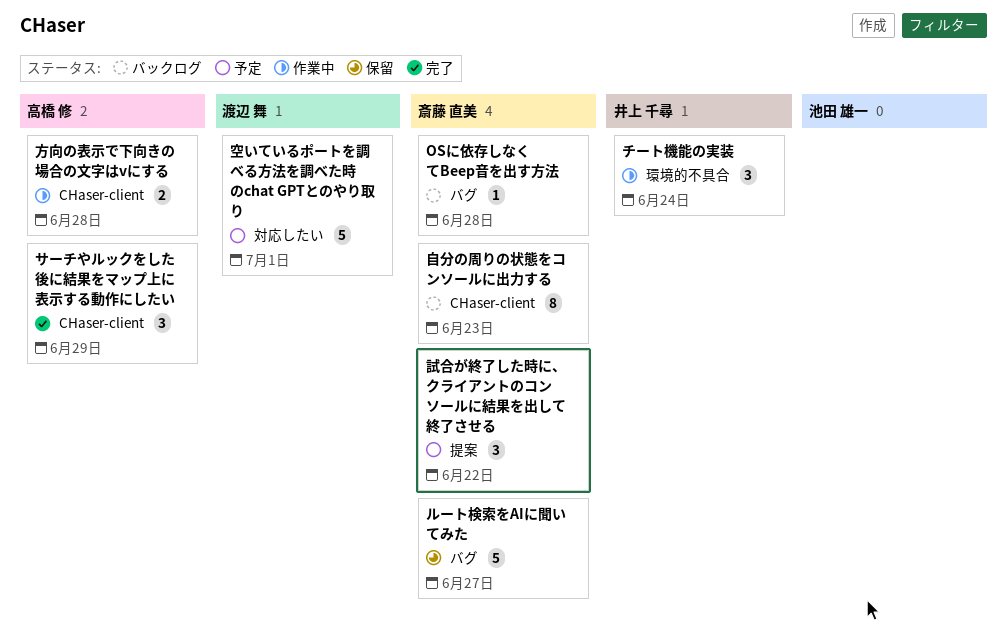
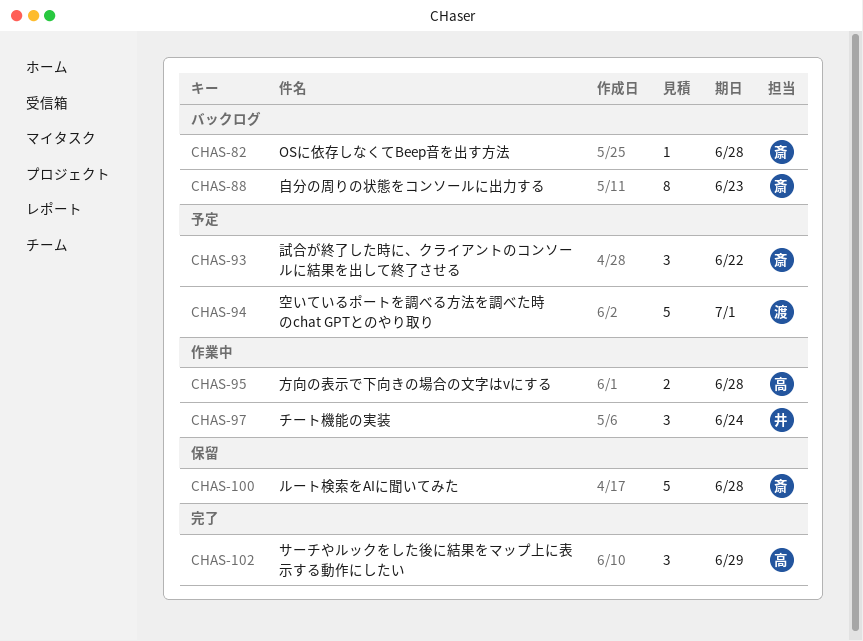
ルート検索をAIに聞いてみた, due: Jun 27 -> Jun 28

